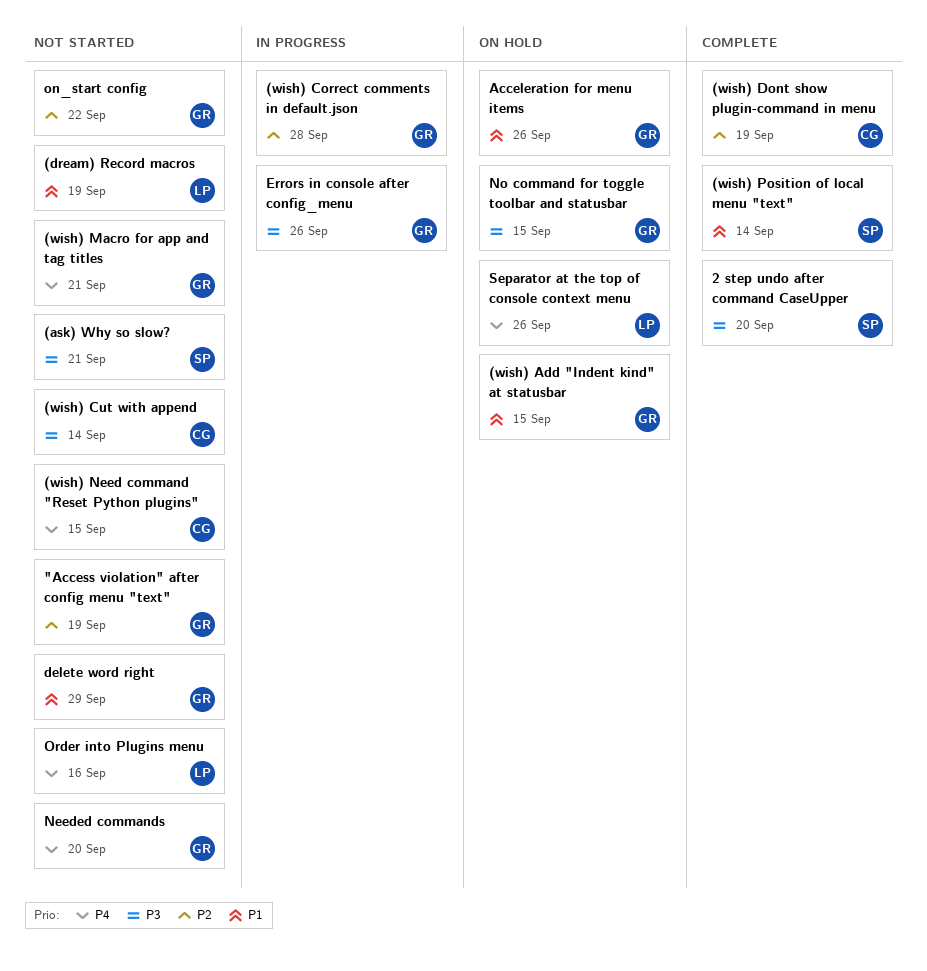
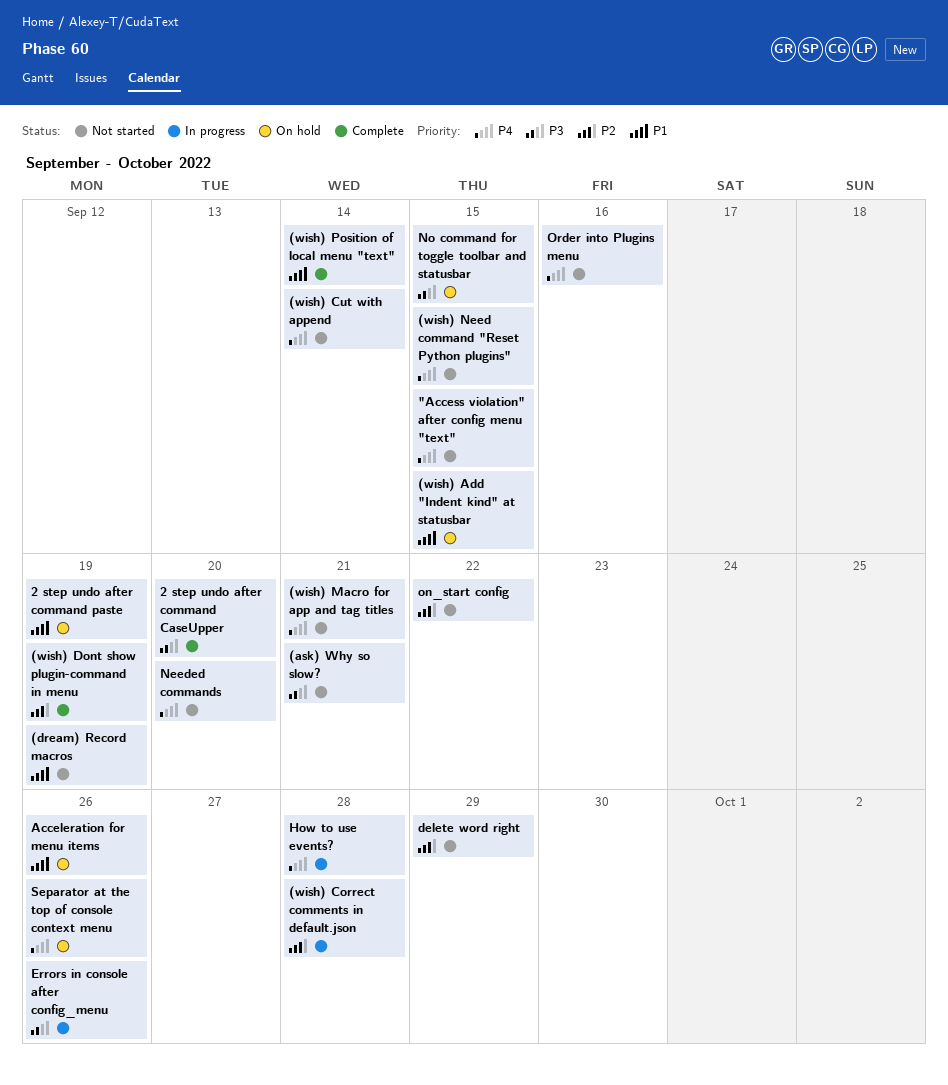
"Access violation" after config menu "text", priority: P2 -> P4
"Access violation" after config menu "text", due: Sep 19 -> Sep 15
(wish) Cut with append, priority: P3 -> P4
2 step undo after command paste: none -> present
delete word right, priority: P1 -> P2
How to use events?: none -> present

